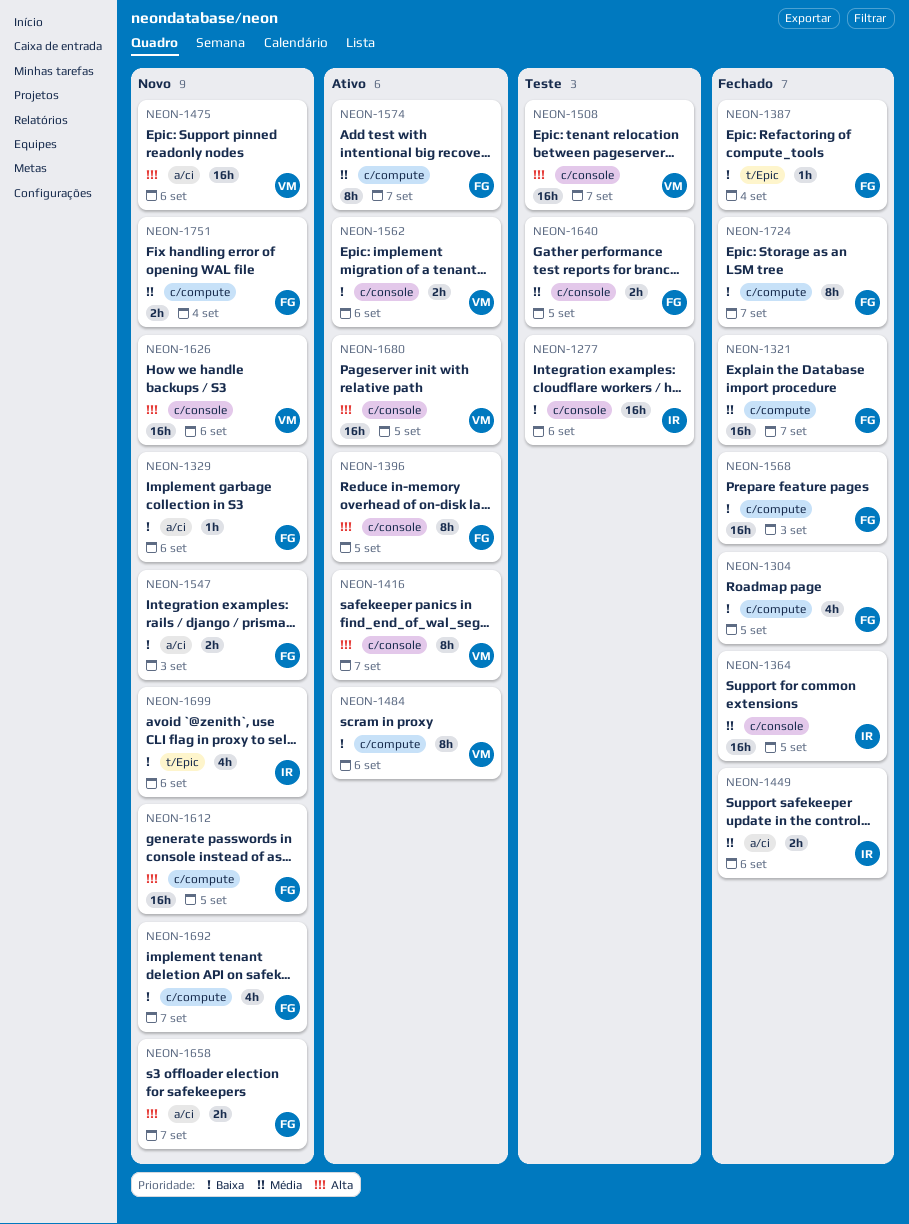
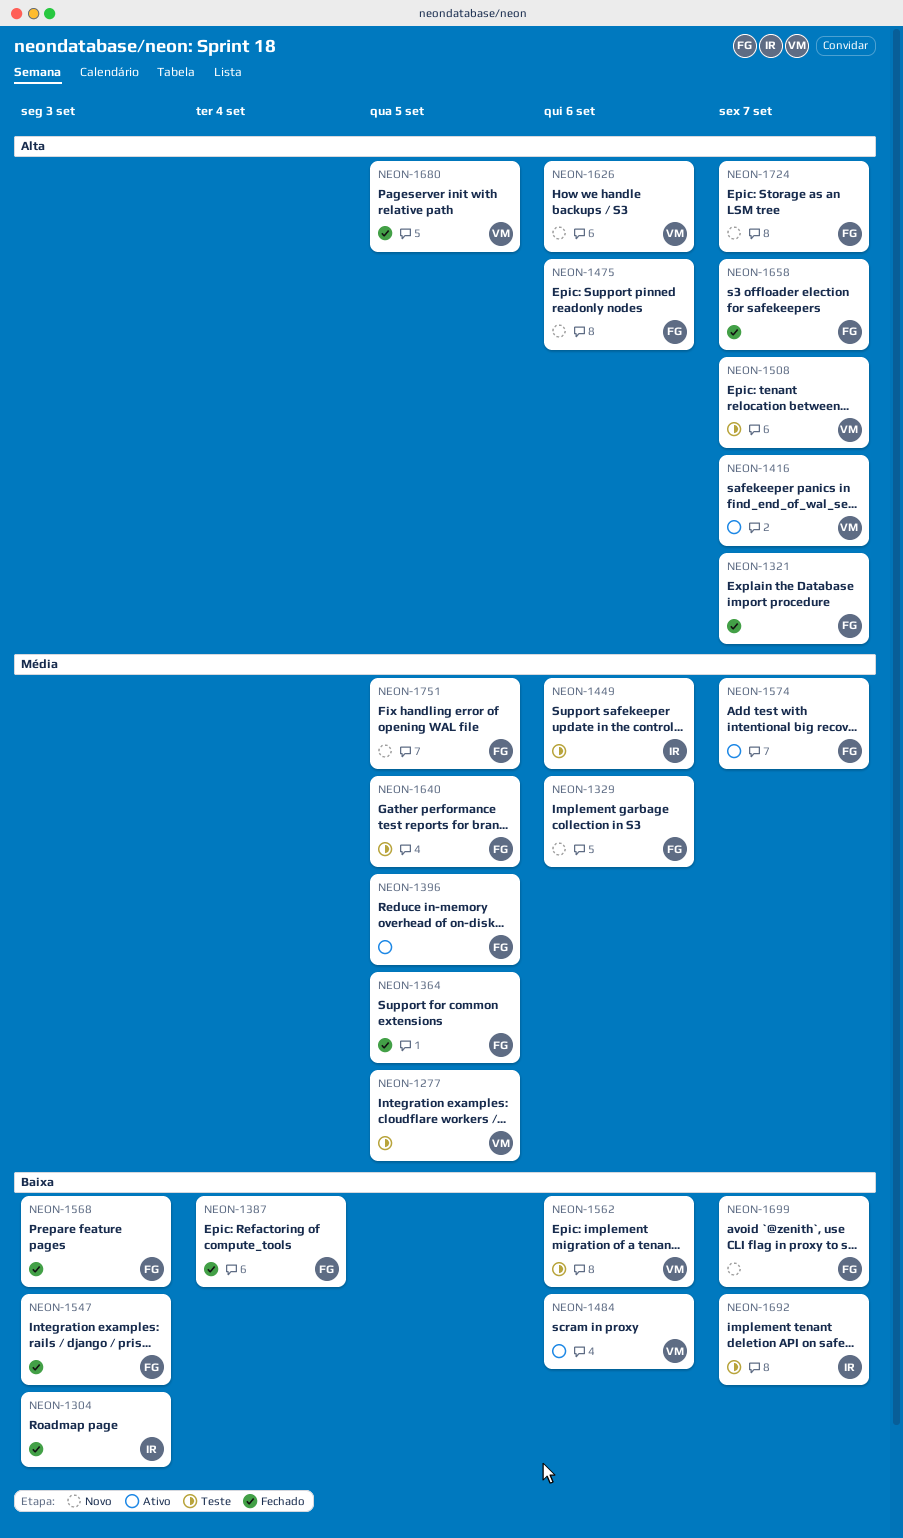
NEON-1277, owner: IR -> VM
NEON-1277, priority: Baixa -> Média
NEON-1277, due: Sep 6 -> Sep 5
NEON-1304, owner: FG -> IR
NEON-1304, due: Sep 5 -> Sep 3
NEON-1321, priority: Média -> Alta
NEON-1329, priority: Baixa -> Média
NEON-1364, owner: IR -> FG
NEON-1396, priority: Alta -> Média
NEON-1449, status: Fechado -> Teste
NEON-1475, owner: VM -> FG
NEON-1547, status: Novo -> Fechado
NEON-1562, status: Ativo -> Teste
NEON-1612: present -> none
NEON-1658, status: Novo -> Fechado
NEON-1680, status: Ativo -> Fechado
NEON-1692, status: Novo -> Teste
NEON-1692, owner: FG -> IR
NEON-1699, owner: IR -> FG
NEON-1699, due: Sep 6 -> Sep 7
NEON-1724, status: Fechado -> Novo
NEON-1724, priority: Baixa -> Alta
NEON-1751, due: Sep 4 -> Sep 5

